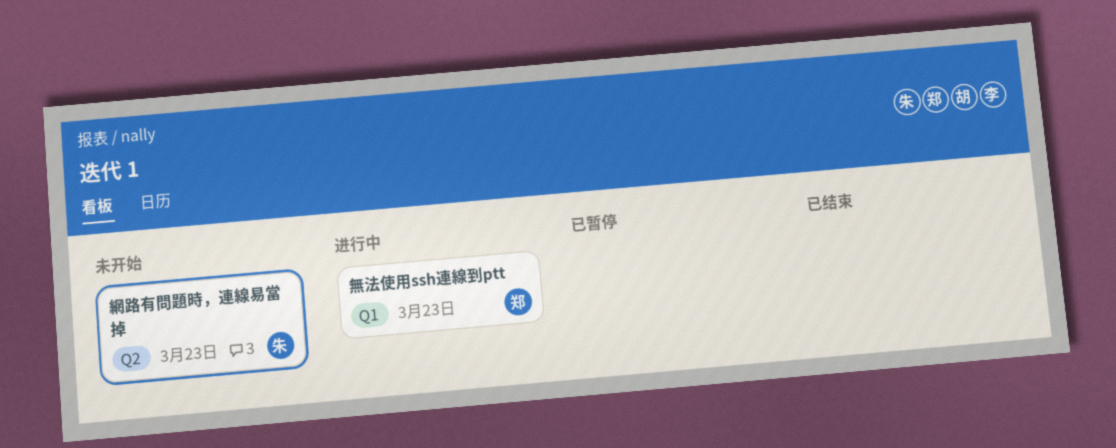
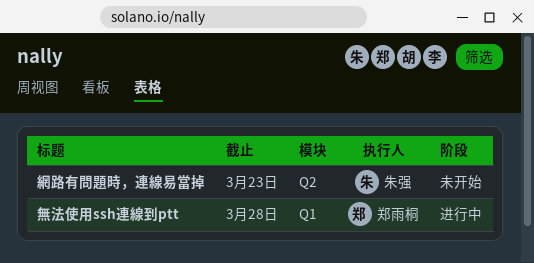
無法使用ssh連線到ptt, due: Mar 23 -> Mar 28

